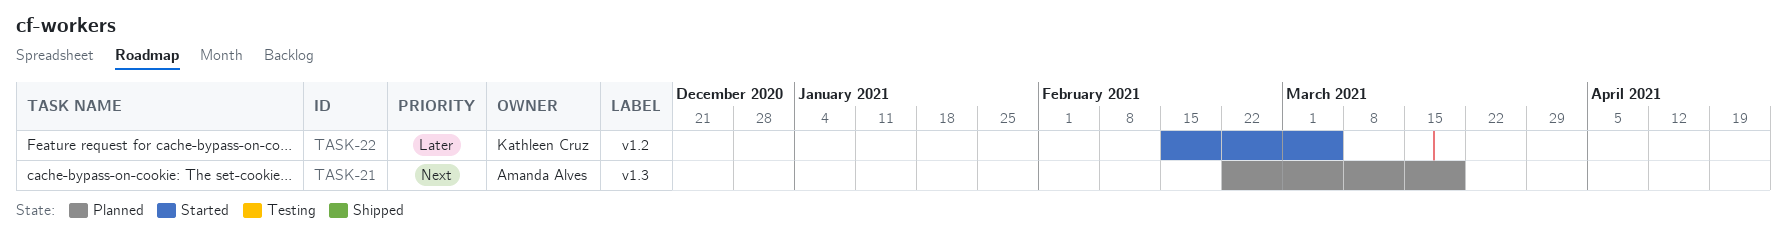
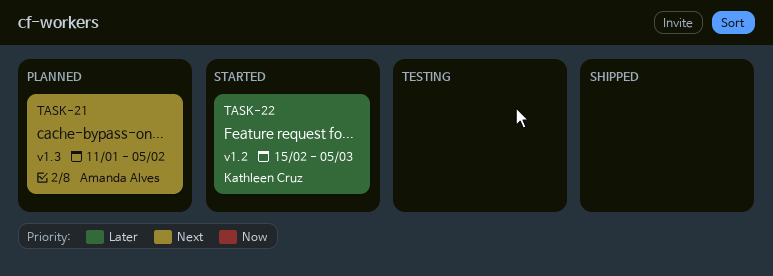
TASK-21, start: Feb 22 -> Jan 11
TASK-21, due: Mar 19 -> Feb 5

